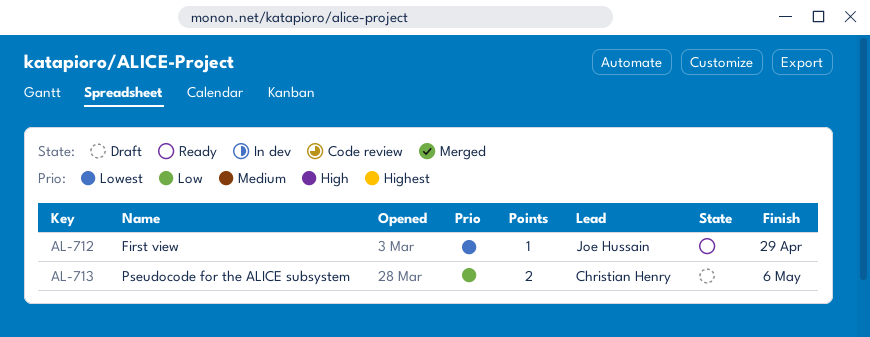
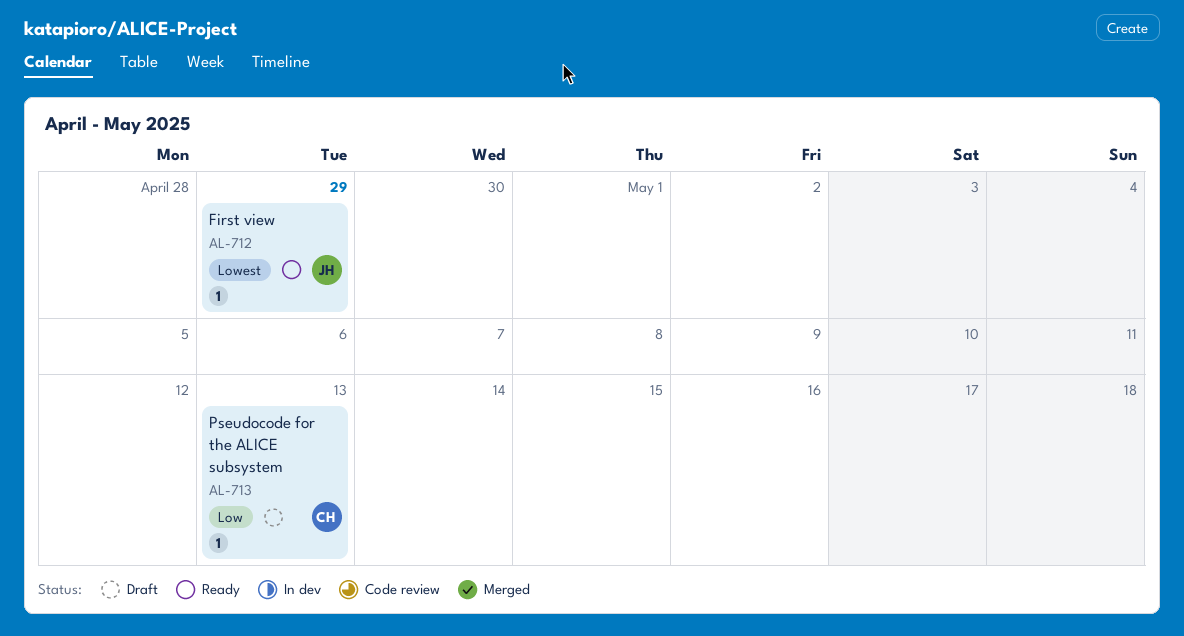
AL-713, estimate: 2 -> 1
AL-713, due: May 6 -> May 13

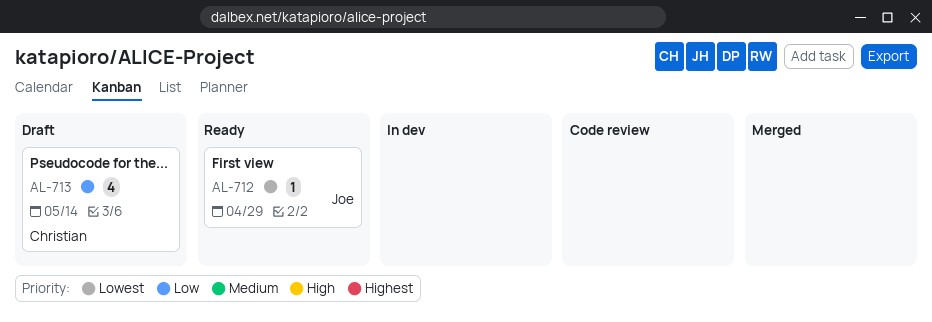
AL-713, estimate: 1 -> 4
AL-713, due: May 13 -> May 14

